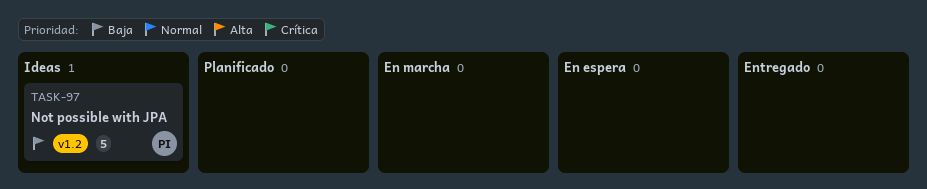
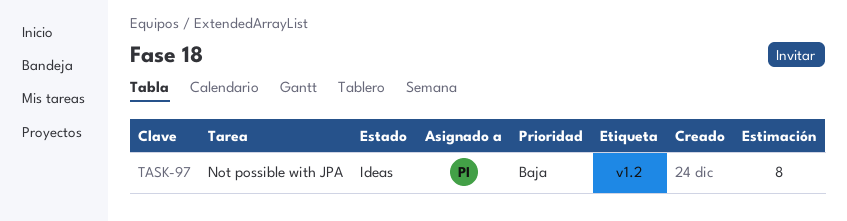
TASK-97, estimate: 5 -> 8

